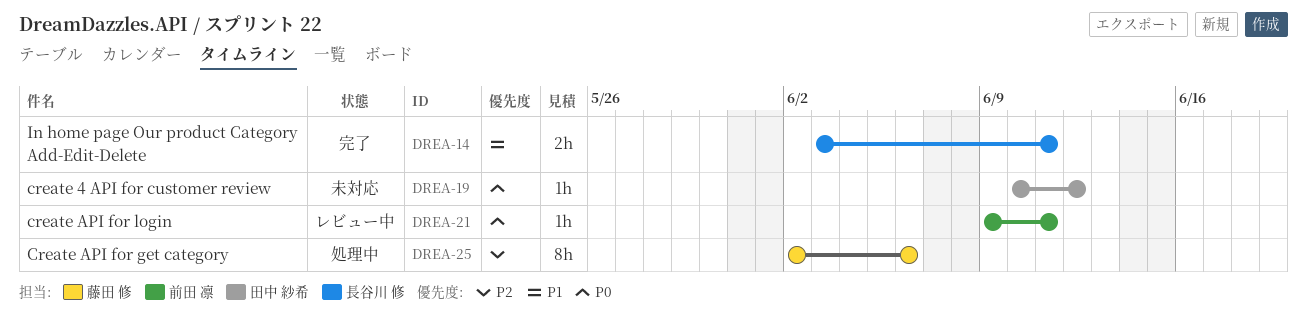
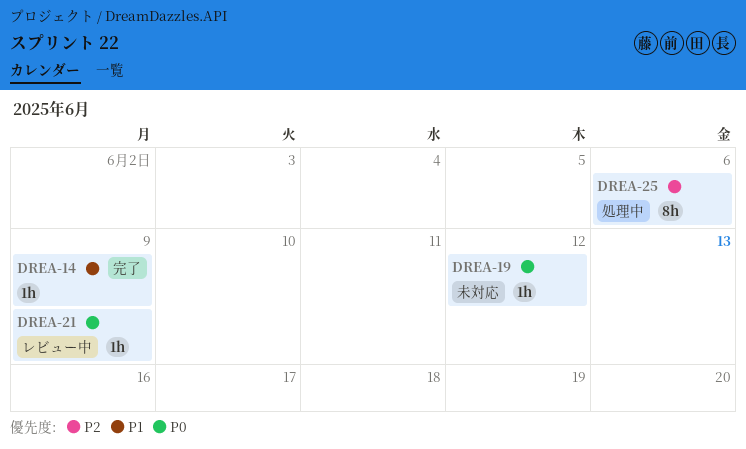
DREA-14, estimate: 2h -> 1h
DREA-14, due: Jun 11 -> Jun 9
DREA-21, due: Jun 11 -> Jun 9

